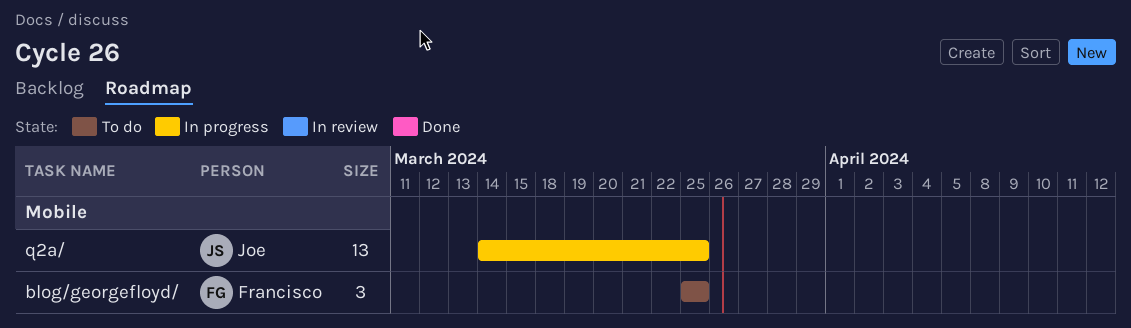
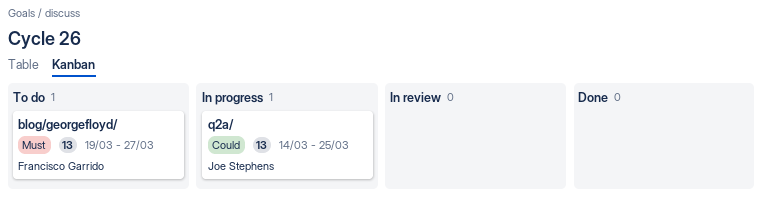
blog/georgefloyd/, estimate: 3 -> 13
blog/georgefloyd/, start: Mar 25 -> Mar 19
blog/georgefloyd/, due: Mar 25 -> Mar 27

